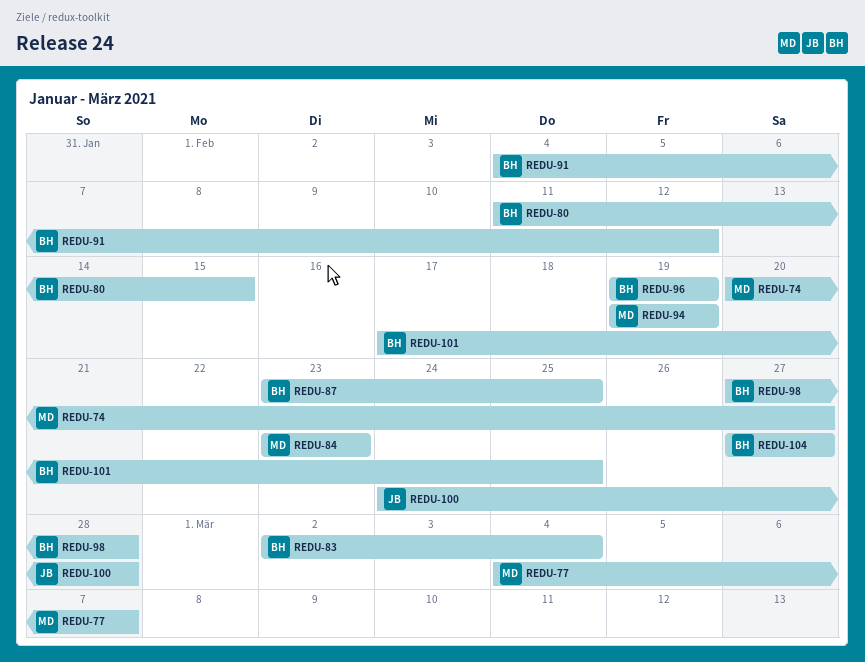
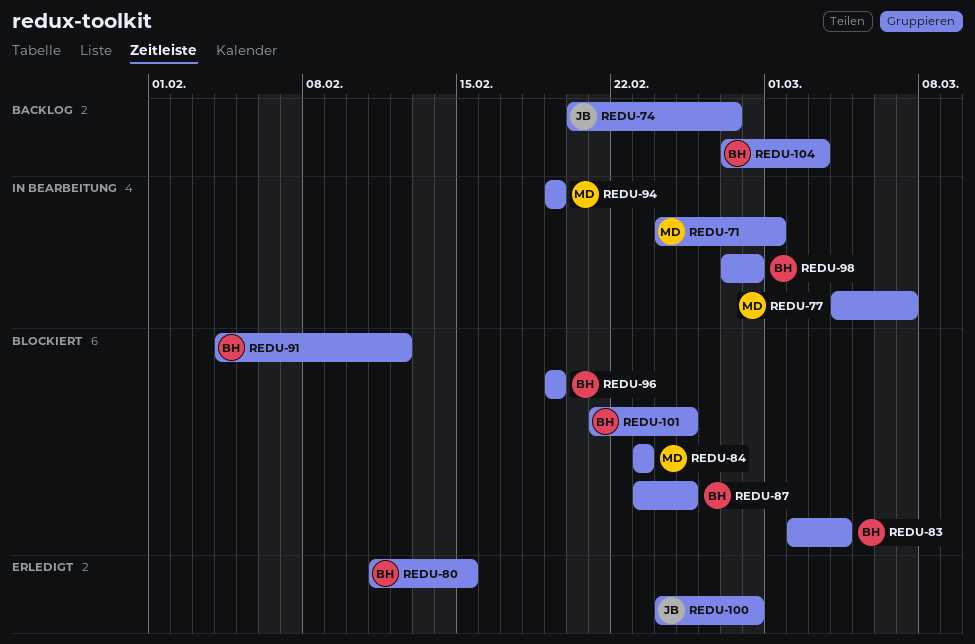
REDU-71: none -> present
REDU-74, owner: MD -> JB
REDU-101, start: Feb 17 -> Feb 21
REDU-104, due: Feb 27 -> Mar 3

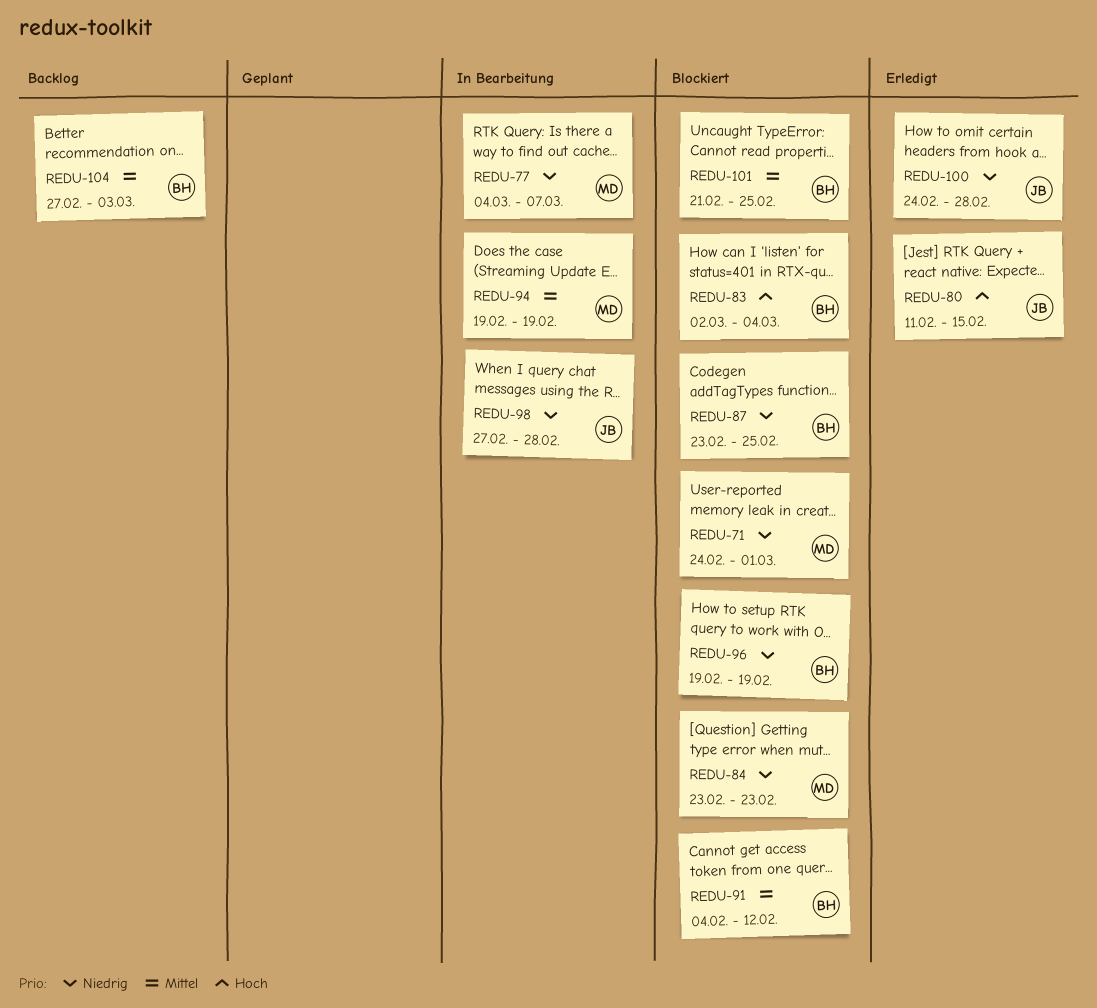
REDU-71, status: In Bearbeitung -> Blockiert
REDU-74: present -> none
REDU-80, owner: BH -> JB
REDU-98, owner: BH -> JB

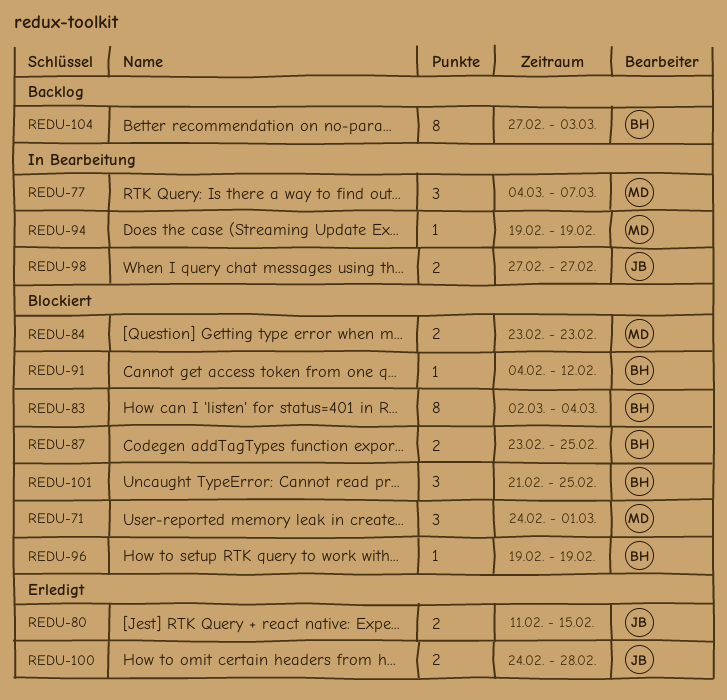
REDU-98, due: Feb 28 -> Feb 27

